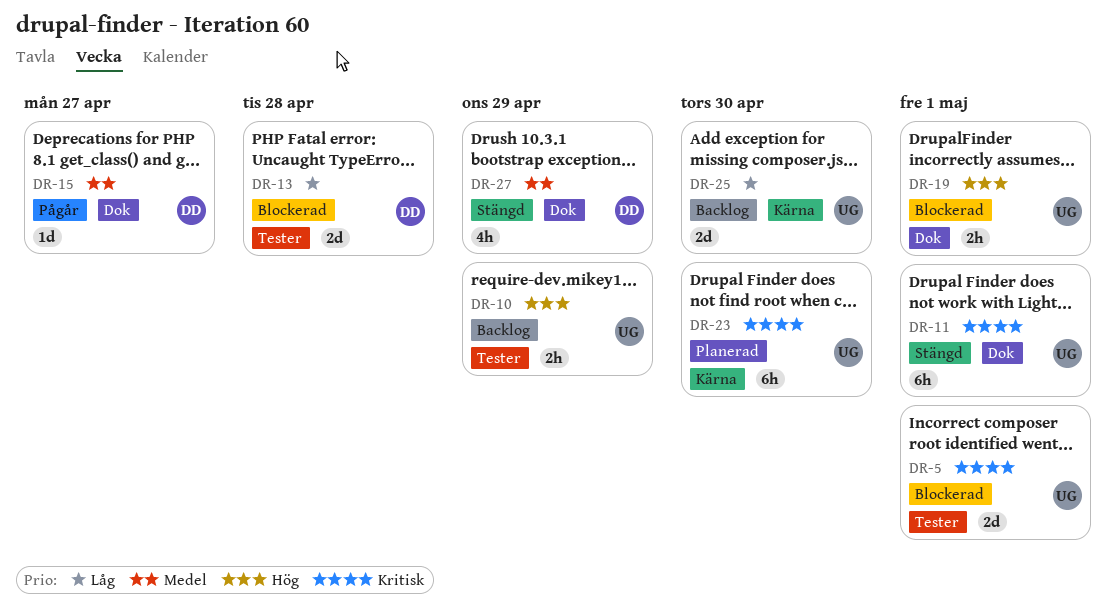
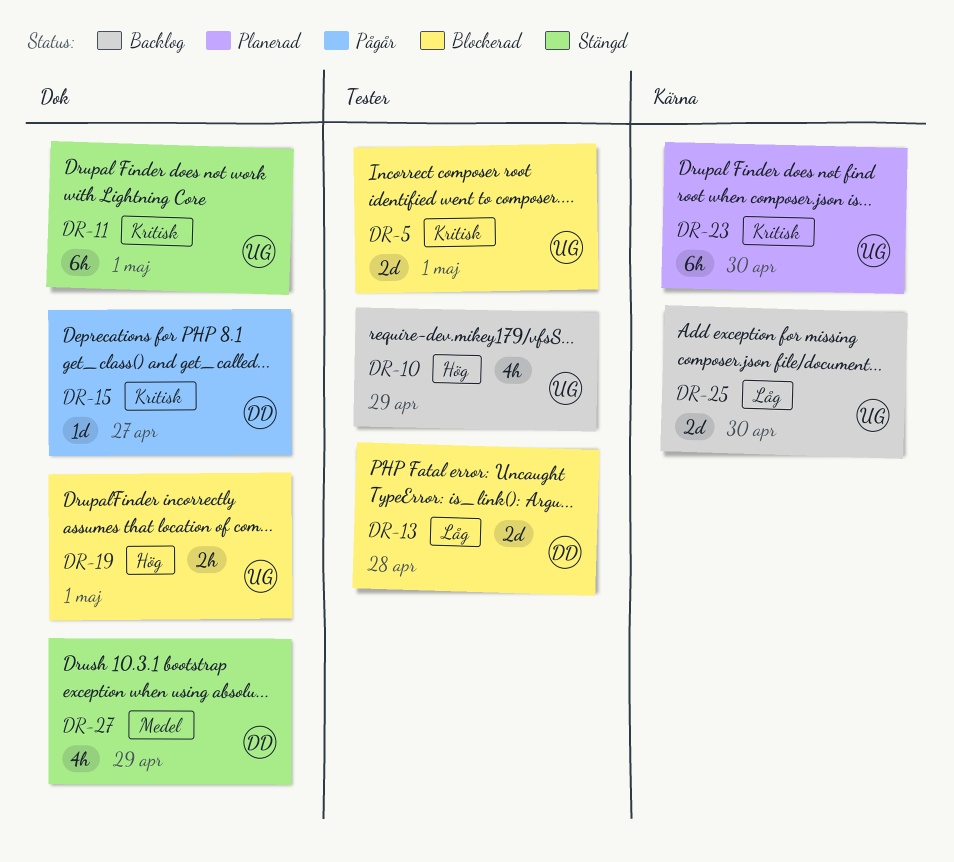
DR-10, estimate: 2h -> 4h
DR-15, priority: Medel -> Kritisk

